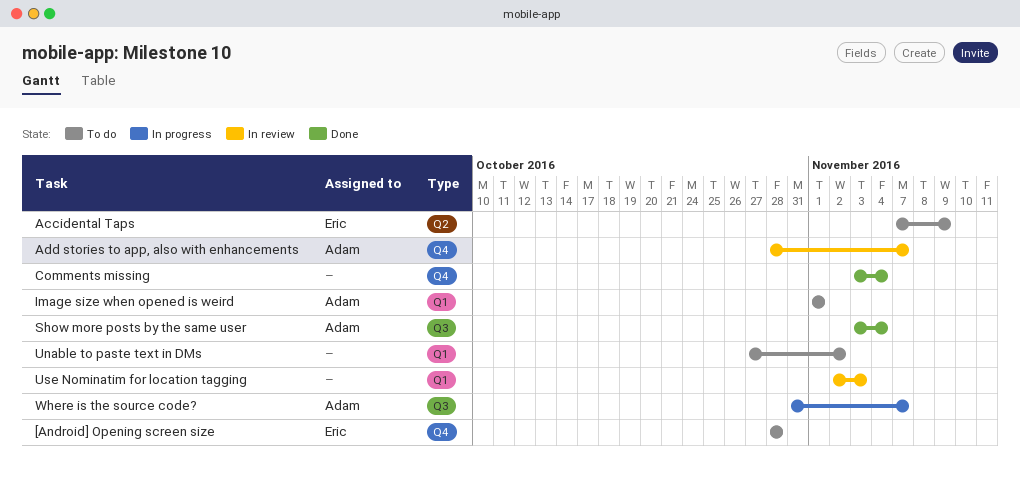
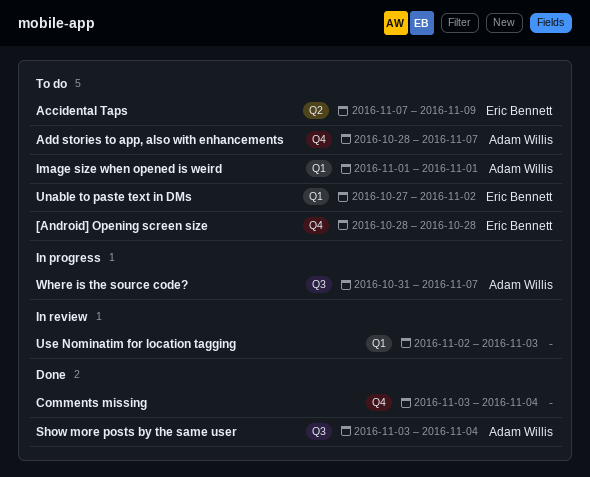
Add stories to app, also with enhancements, status: In review -> To do
Unable to paste text in DMs, owner: none -> Eric Bennett

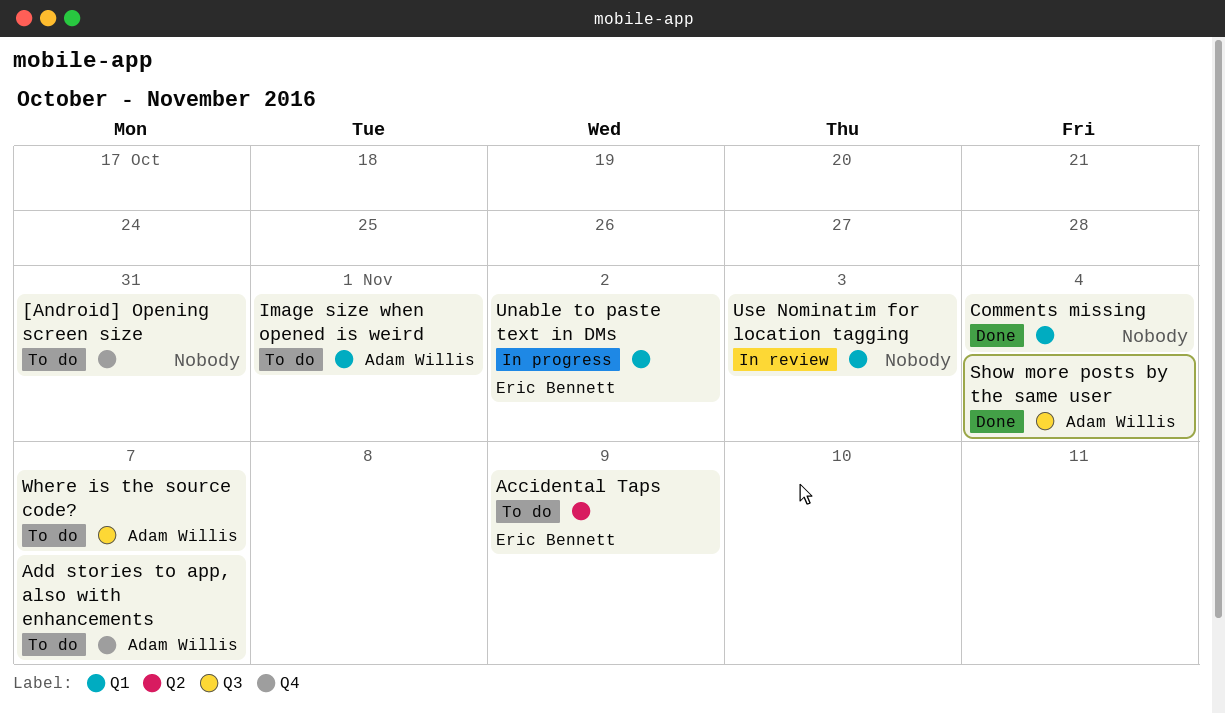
[Android] Opening screen size, owner: Eric Bennett -> none
[Android] Opening screen size, due: Oct 28 -> Oct 31
Comments missing, label: Q4 -> Q1
Unable to paste text in DMs, status: To do -> In progress
Where is the source code?, status: In progress -> To do

